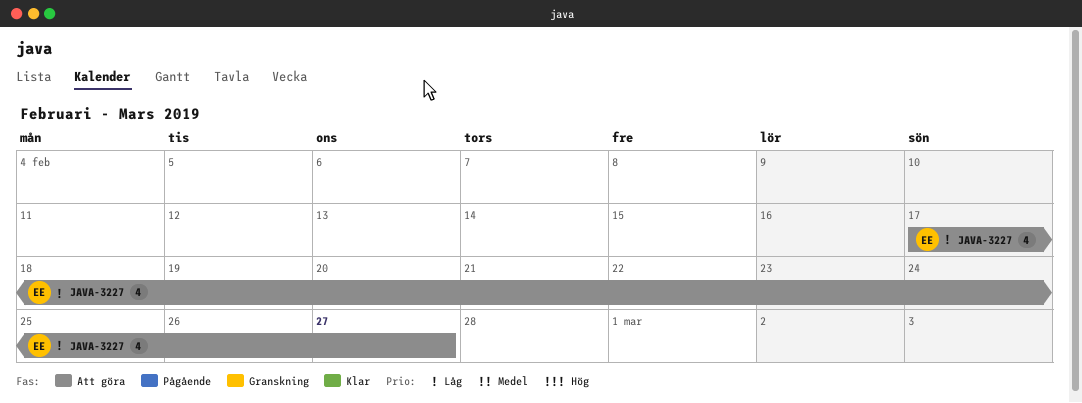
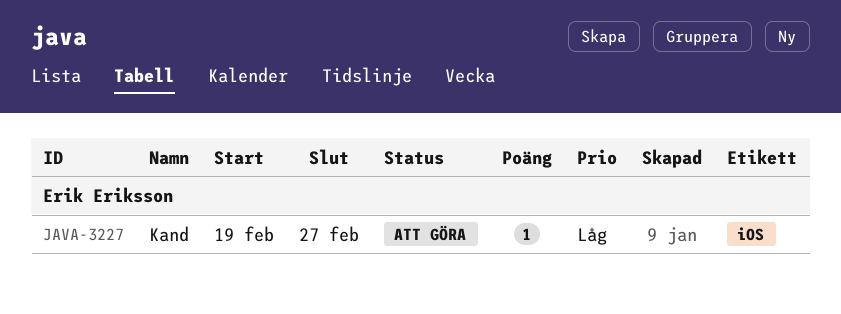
JAVA-3227, estimate: 4 -> 1
JAVA-3227, start: Feb 17 -> Feb 19

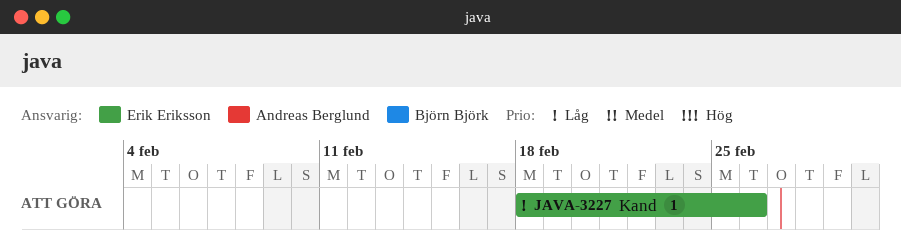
JAVA-3227, start: Feb 19 -> Feb 18
JAVA-3227, due: Feb 27 -> Feb 26

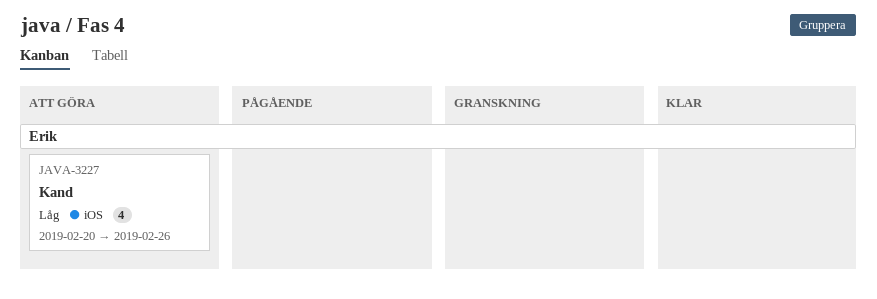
JAVA-3227, estimate: 1 -> 4
JAVA-3227, start: Feb 18 -> Feb 20

